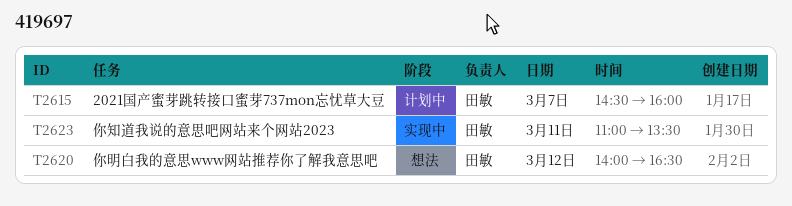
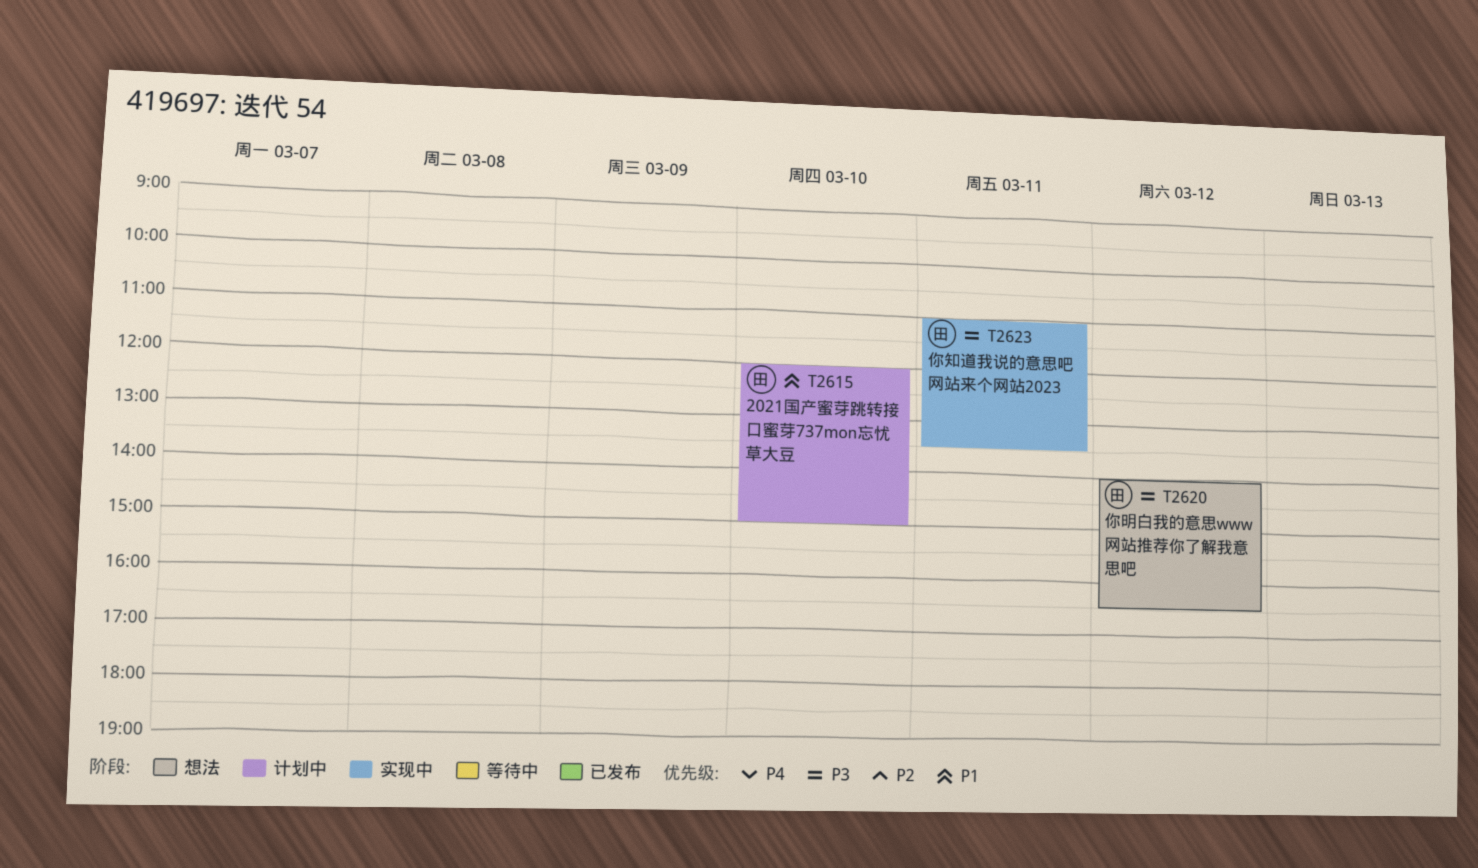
T2615, day: Mar 7 -> Mar 10
T2615, begins: 14:30 -> 12:00
T2615, ends: 16:00 -> 15:00

